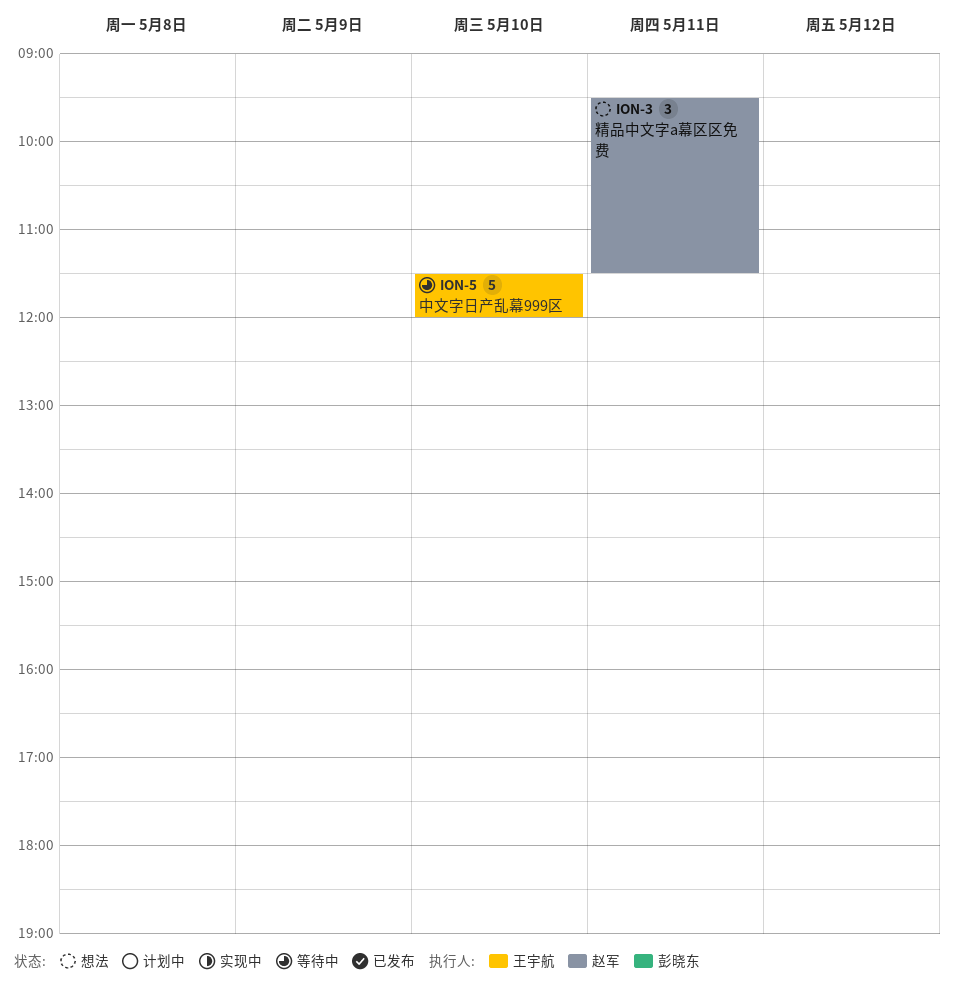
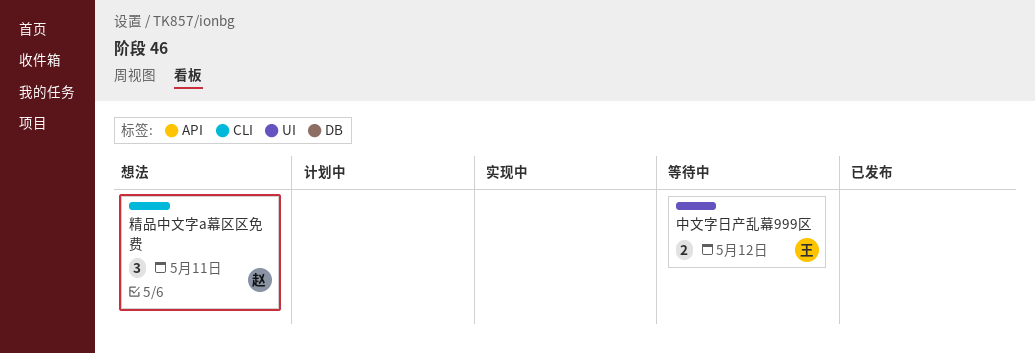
中文字日产乱幕999区, estimate: 5 -> 2
中文字日产乱幕999区, day: May 10 -> May 12

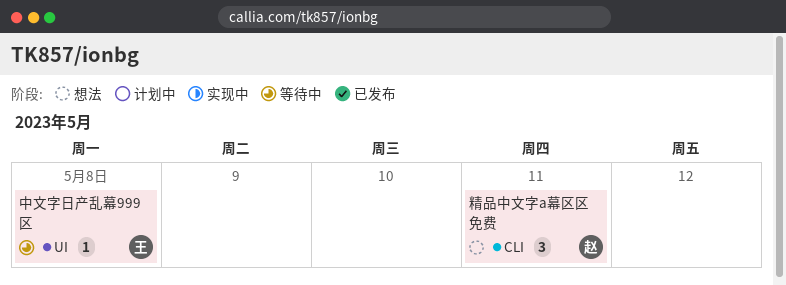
中文字日产乱幕999区, estimate: 2 -> 1
中文字日产乱幕999区, day: May 12 -> May 8

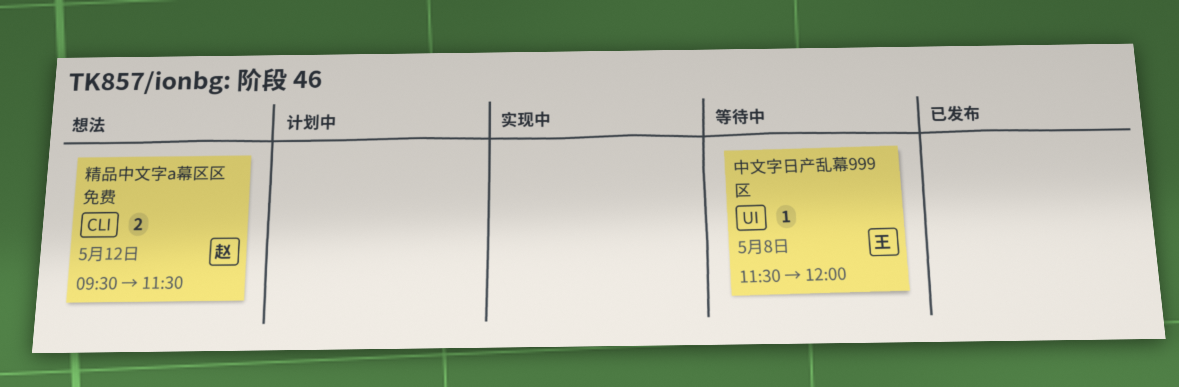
精品中文字a幕区区免费, estimate: 3 -> 2
精品中文字a幕区区免费, day: May 11 -> May 12

